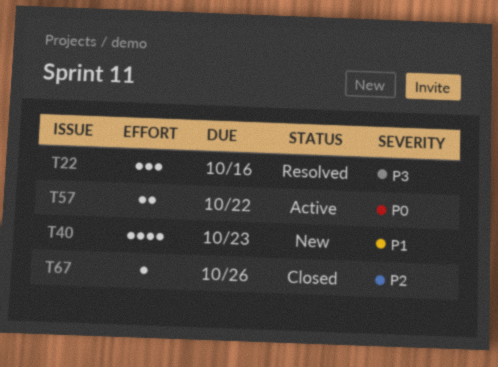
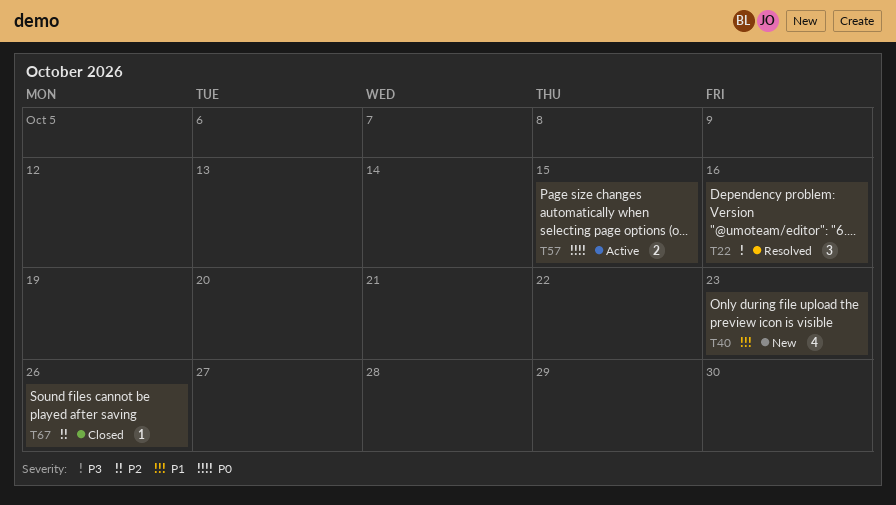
T57, due: Oct 22 -> Oct 15

